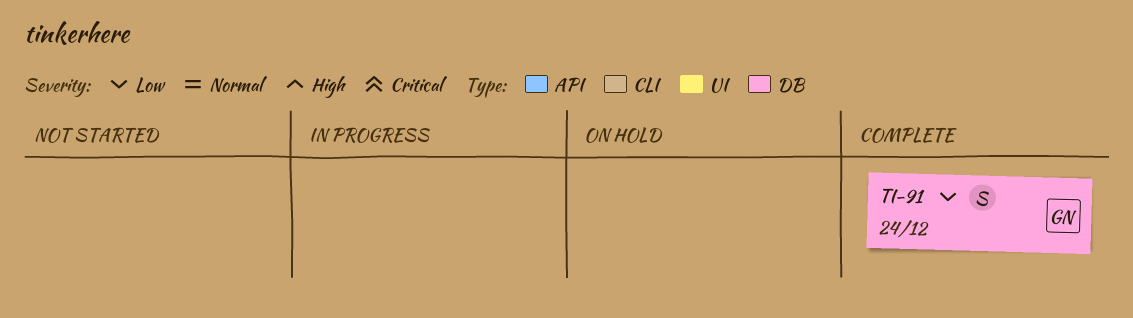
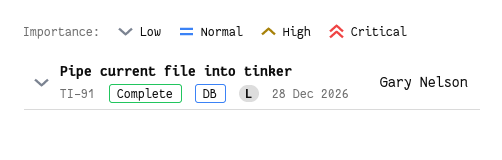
TI-91, estimate: S -> L
TI-91, due: Dec 24 -> Dec 28

